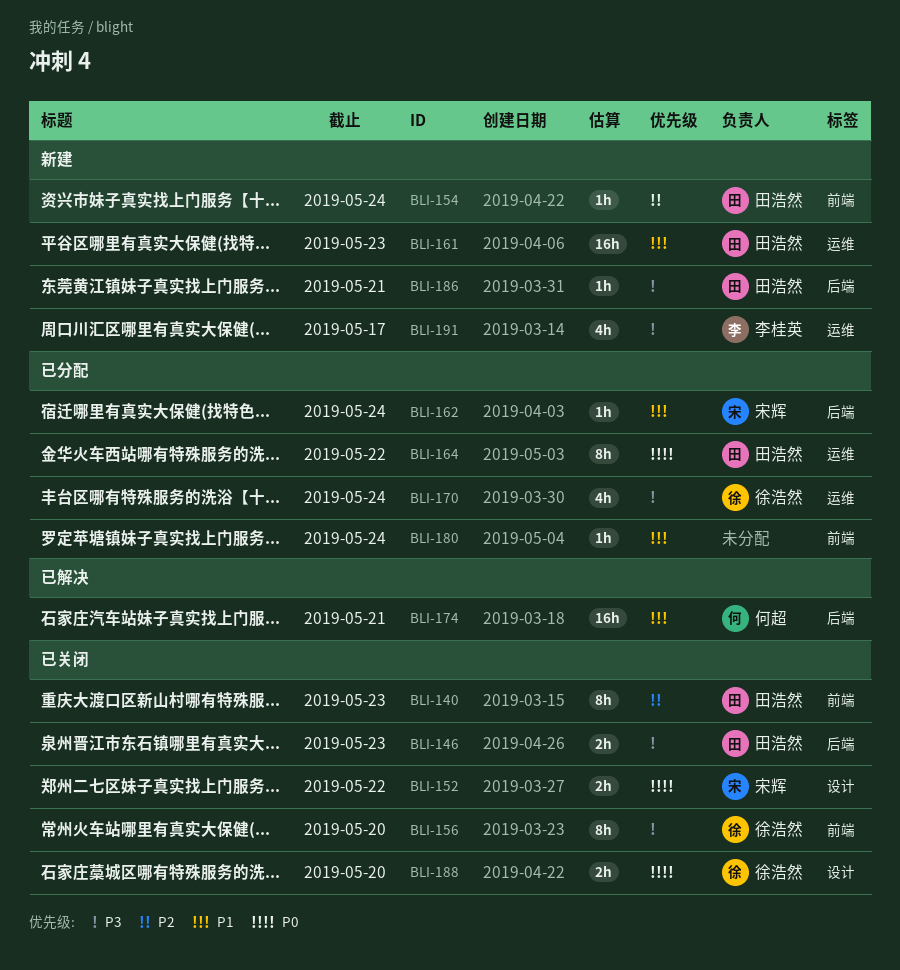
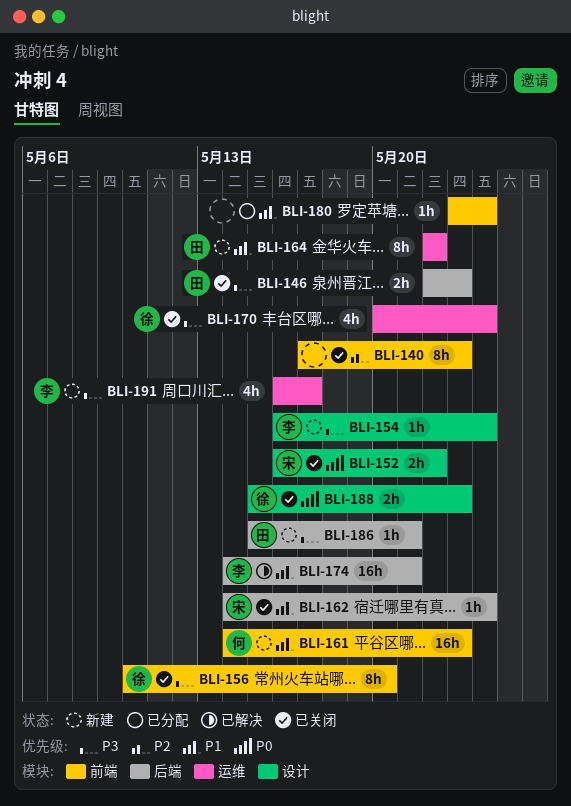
BLI-140, owner: 田浩然 -> none
BLI-154, owner: 田浩然 -> 李桂英
BLI-154, priority: P2 -> P3
BLI-154, label: 前端 -> 设计
BLI-161, owner: 田浩然 -> 何超
BLI-161, label: 运维 -> 前端
BLI-162, status: 已分配 -> 已关闭
BLI-164, status: 已分配 -> 新建
BLI-164, priority: P0 -> P1
BLI-170, status: 已分配 -> 已关闭
BLI-174, owner: 何超 -> 李桂英
BLI-188, due: May 20 -> May 23

